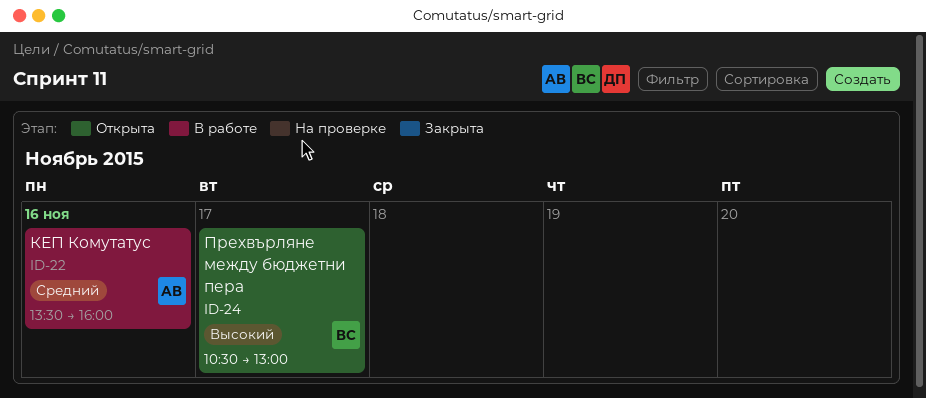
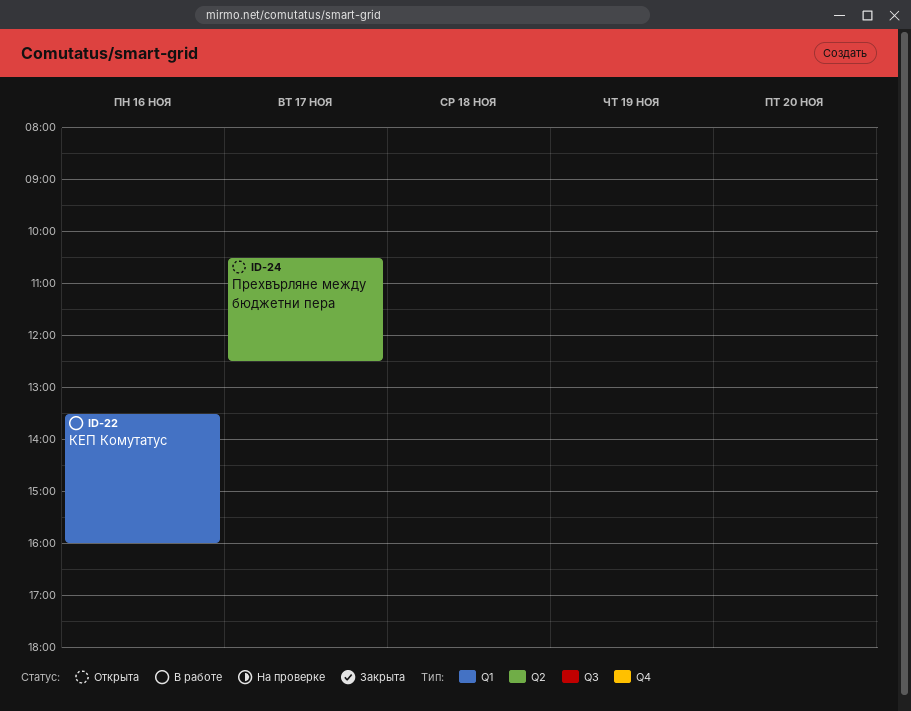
ID-24, ends: 13:00 -> 12:30

